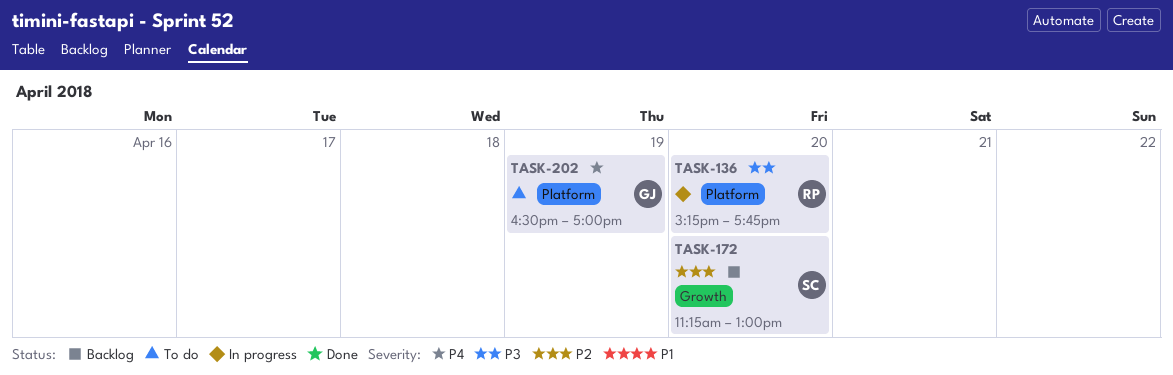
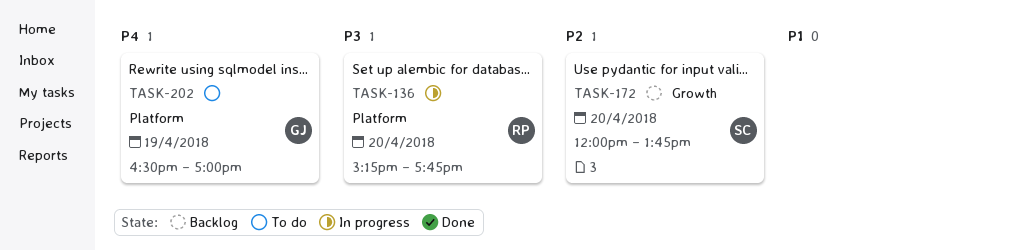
TASK-172, begins: 11:15 -> 12:00
TASK-172, ends: 13:00 -> 13:45

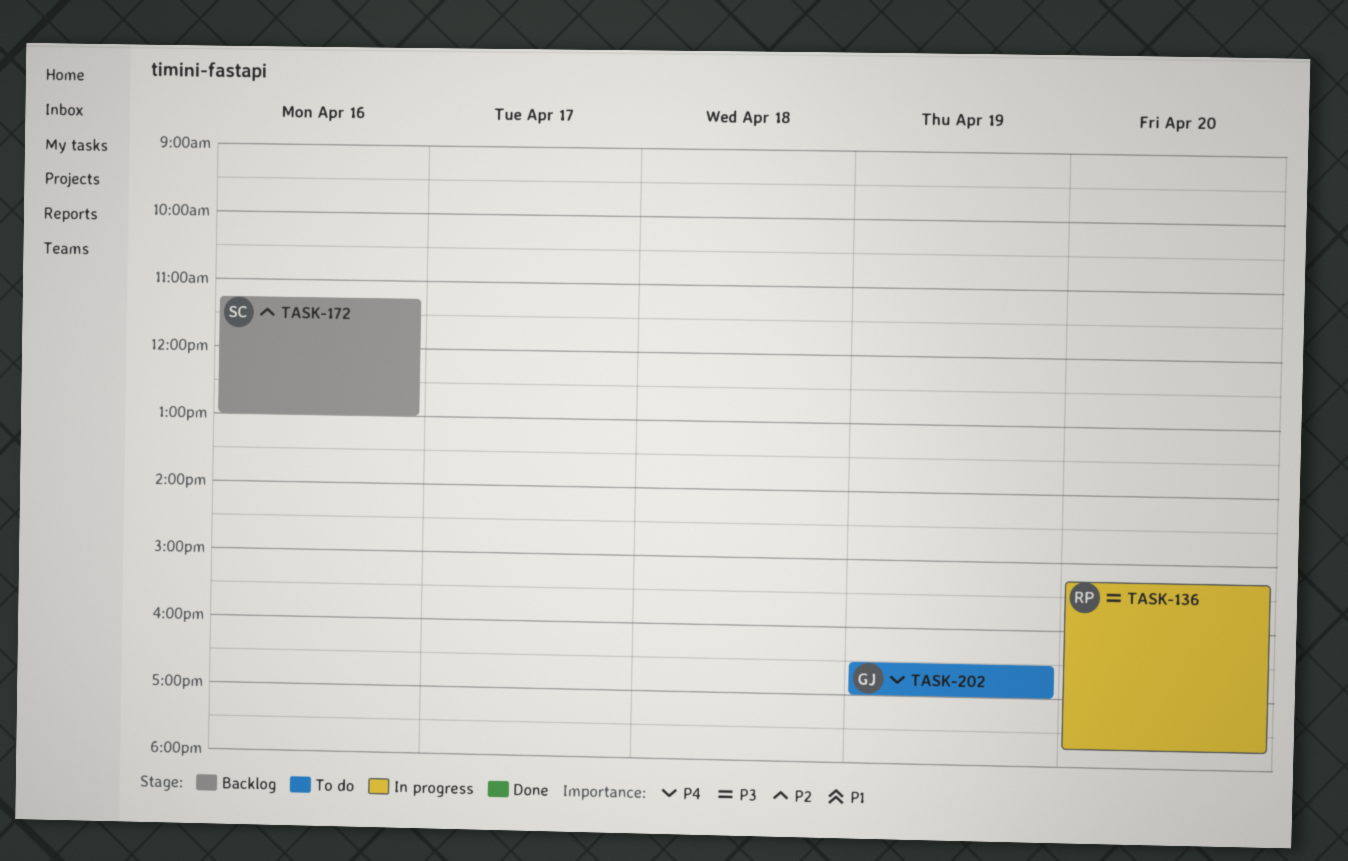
TASK-172, day: Apr 20 -> Apr 16
TASK-172, begins: 12:00 -> 11:15
TASK-172, ends: 13:45 -> 13:00

